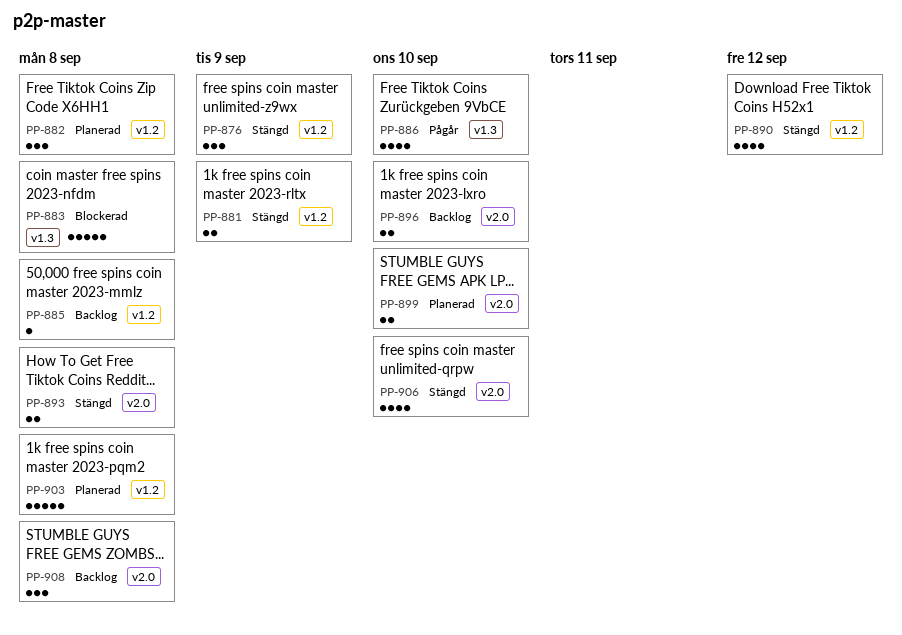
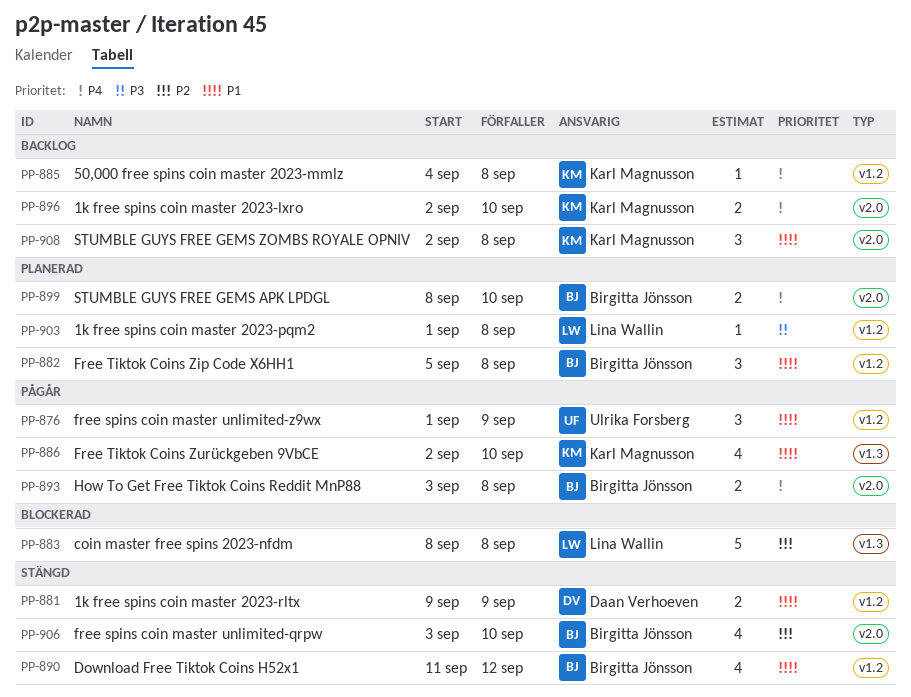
PP-876, status: Stängd -> Pågår
PP-893, status: Stängd -> Pågår
PP-903, estimate: 5 -> 1

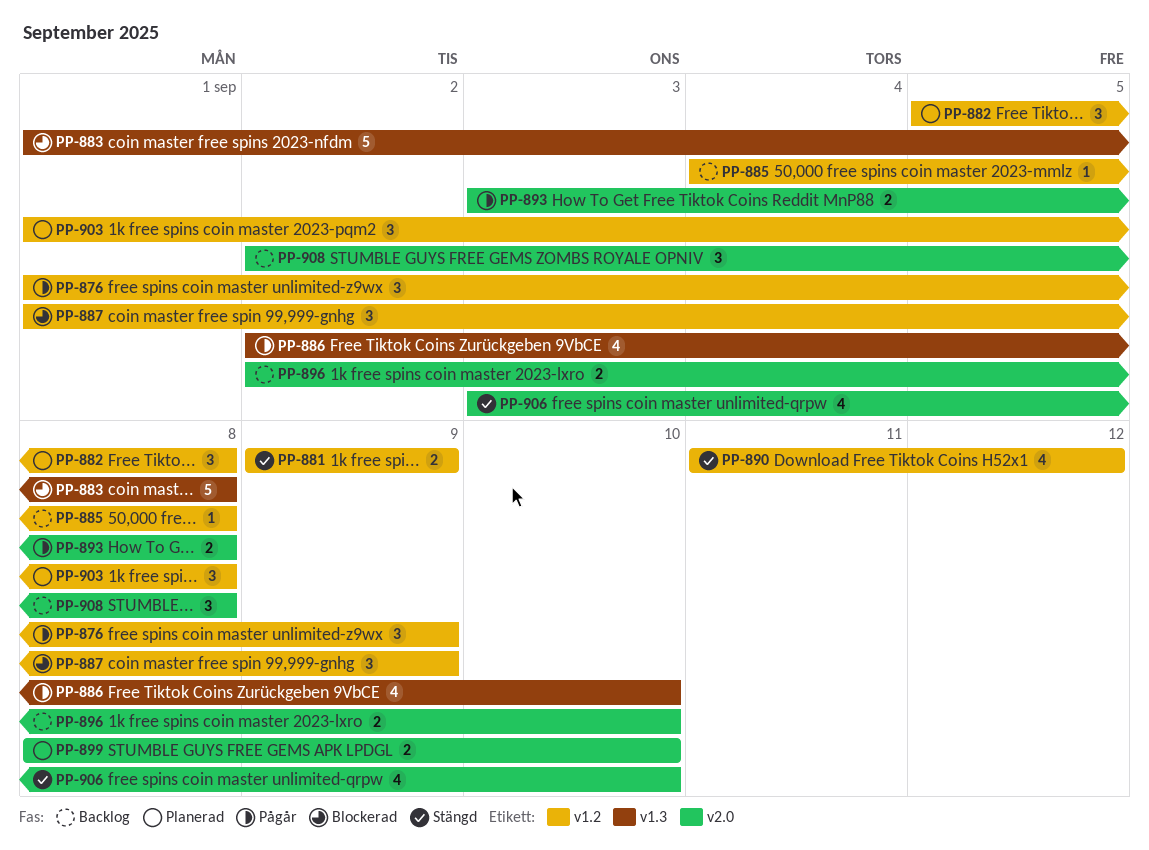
PP-883, start: Sep 8 -> Sep 1
PP-887: none -> present
PP-903, estimate: 1 -> 3

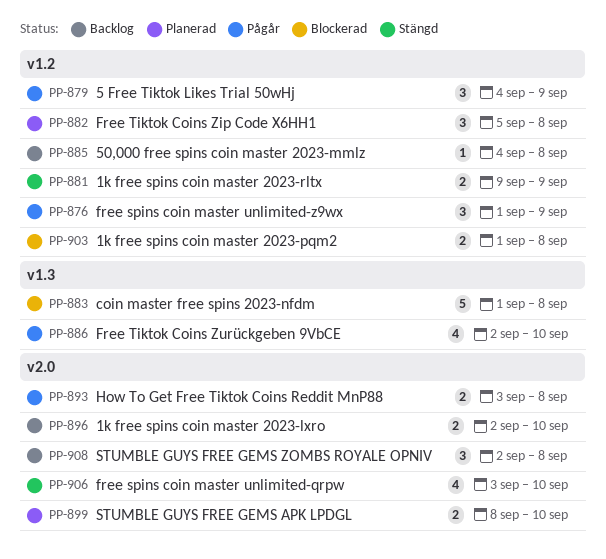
PP-879: none -> present
PP-887: present -> none
PP-890: present -> none
PP-903, status: Planerad -> Blockerad
PP-903, estimate: 3 -> 2

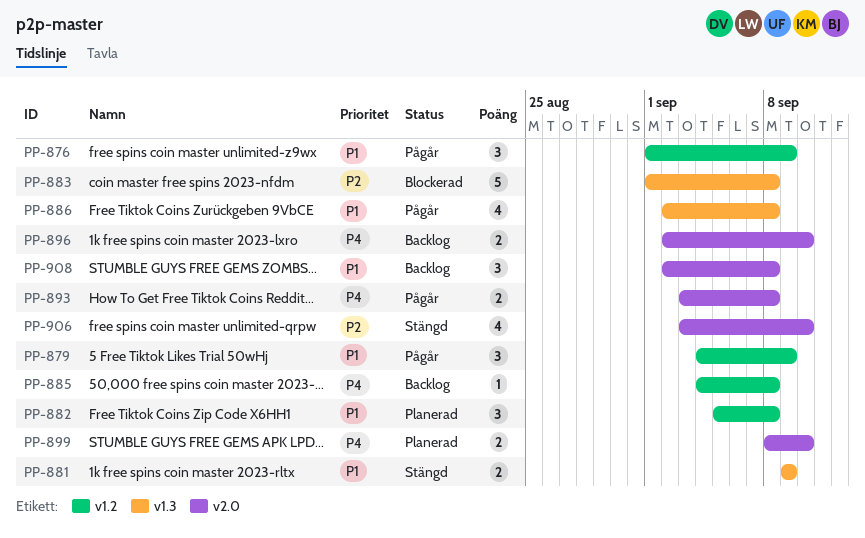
PP-881, label: v1.2 -> v1.3
PP-886, due: Sep 10 -> Sep 8
PP-903: present -> none

